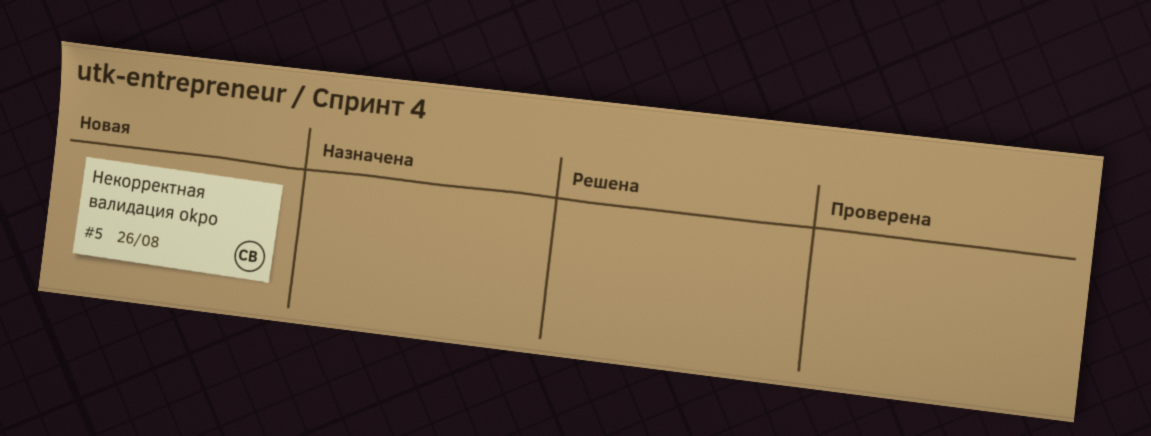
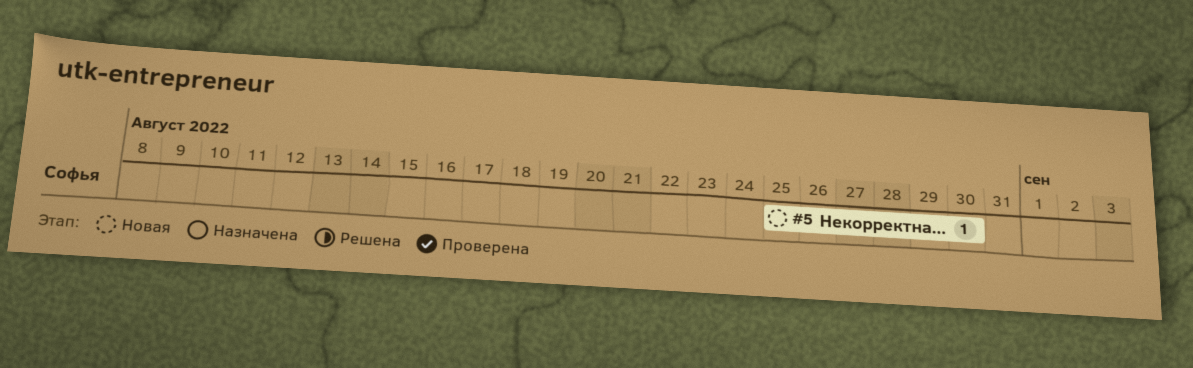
#5, due: Aug 26 -> Aug 30

